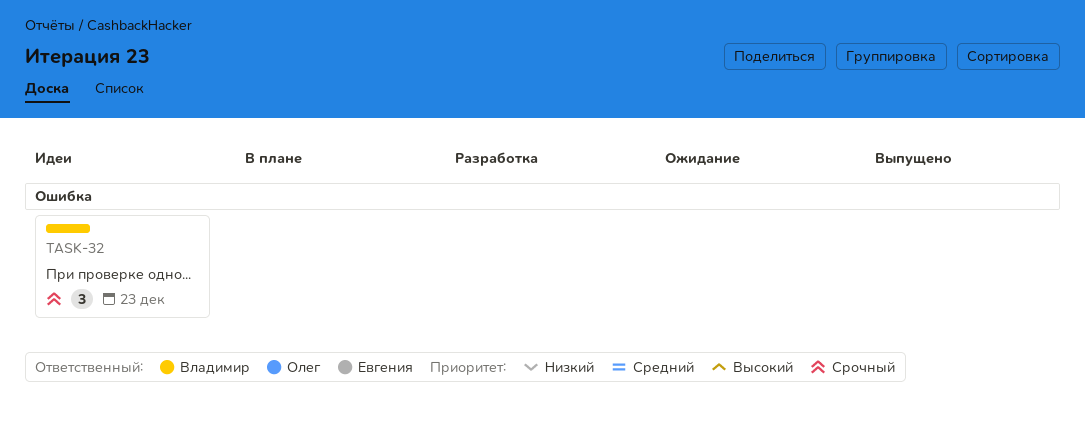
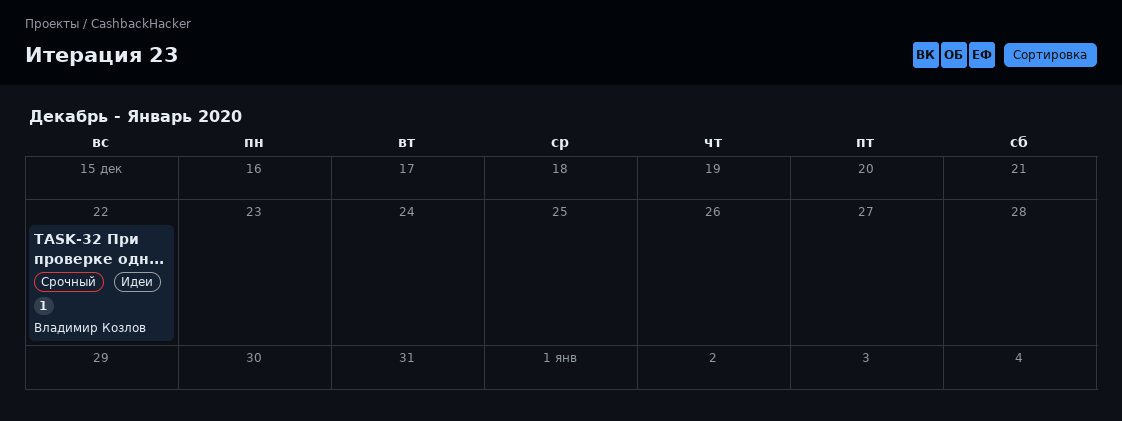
TASK-32, estimate: 3 -> 1
TASK-32, due: Dec 23 -> Dec 22

